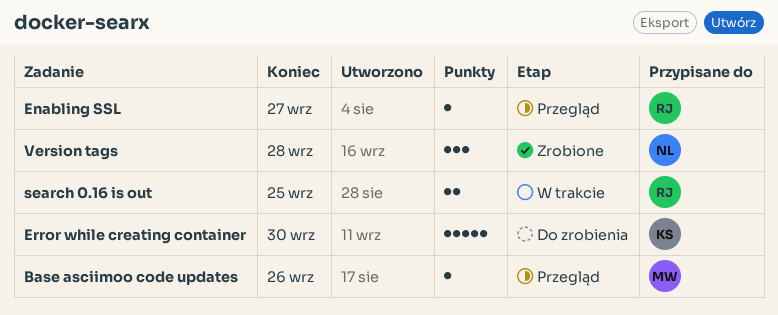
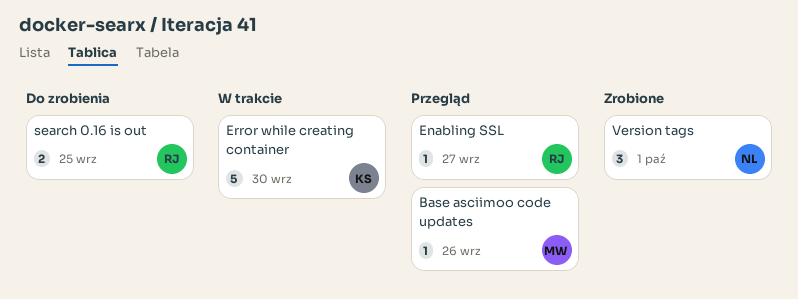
Error while creating container, status: Do zrobienia -> W trakcie
search 0.16 is out, status: W trakcie -> Do zrobienia
Version tags, due: Sep 28 -> Oct 1

